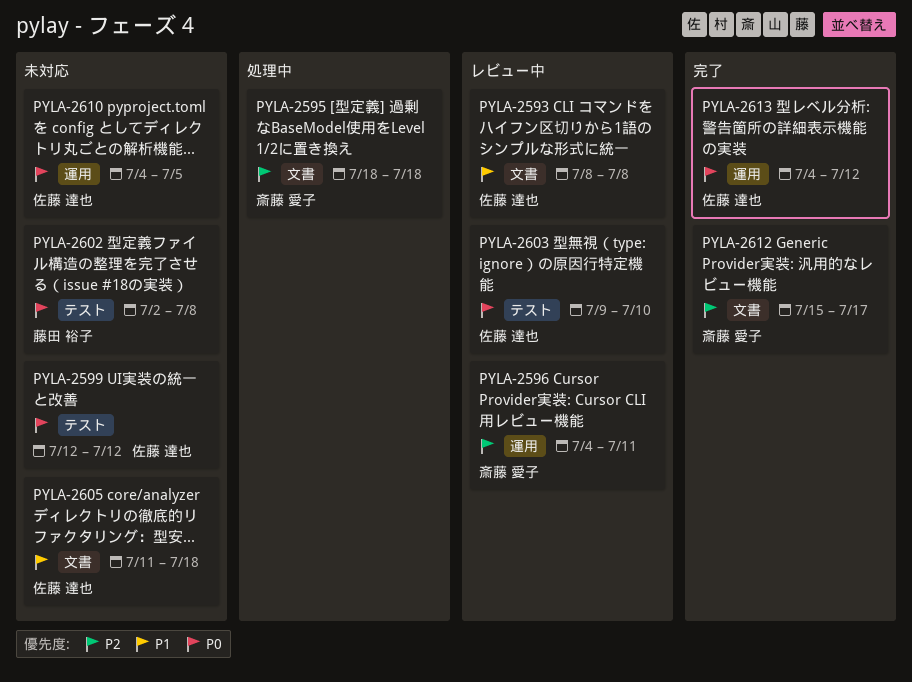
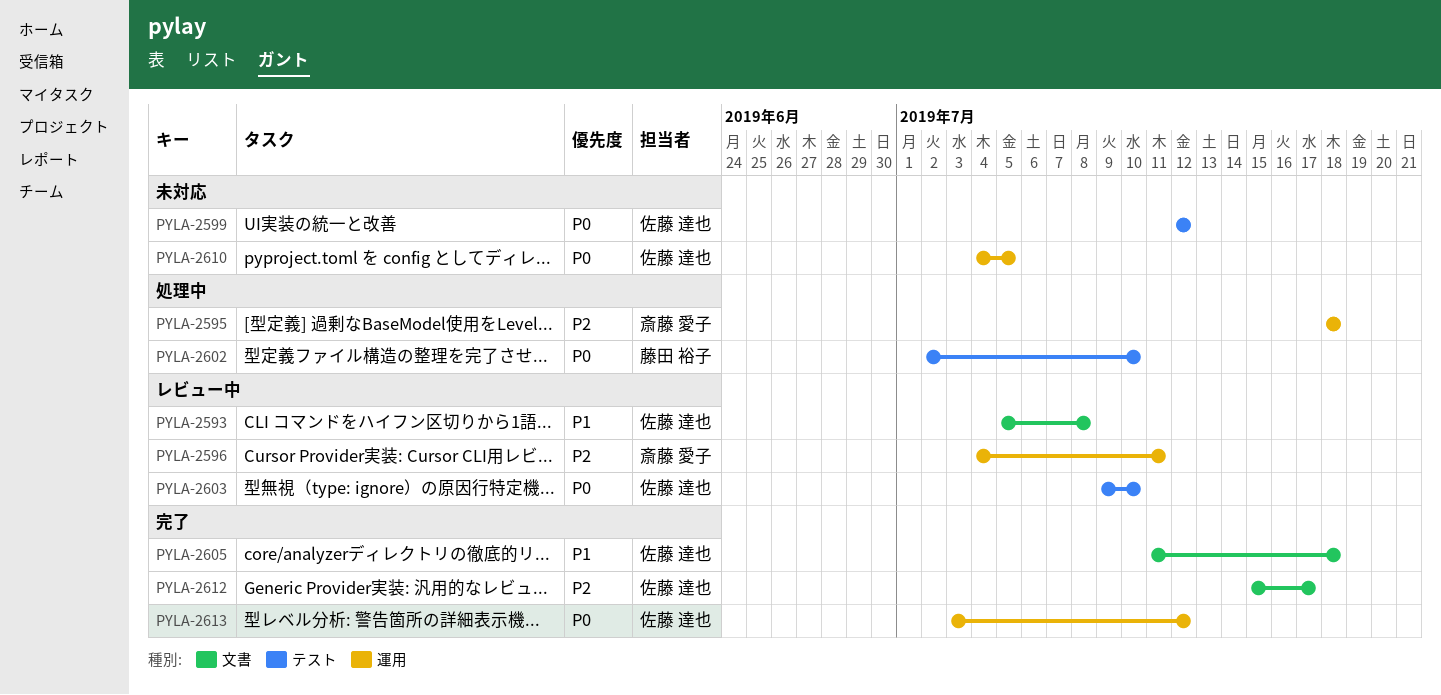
PYLA-2593, start: Jul 8 -> Jul 5
PYLA-2595, label: 文書 -> 運用
PYLA-2602, status: 未対応 -> 処理中
PYLA-2602, due: Jul 8 -> Jul 10
PYLA-2605, status: 未対応 -> 完了
PYLA-2612, owner: 斎藤 愛子 -> 佐藤 達也
PYLA-2613, start: Jul 4 -> Jul 3

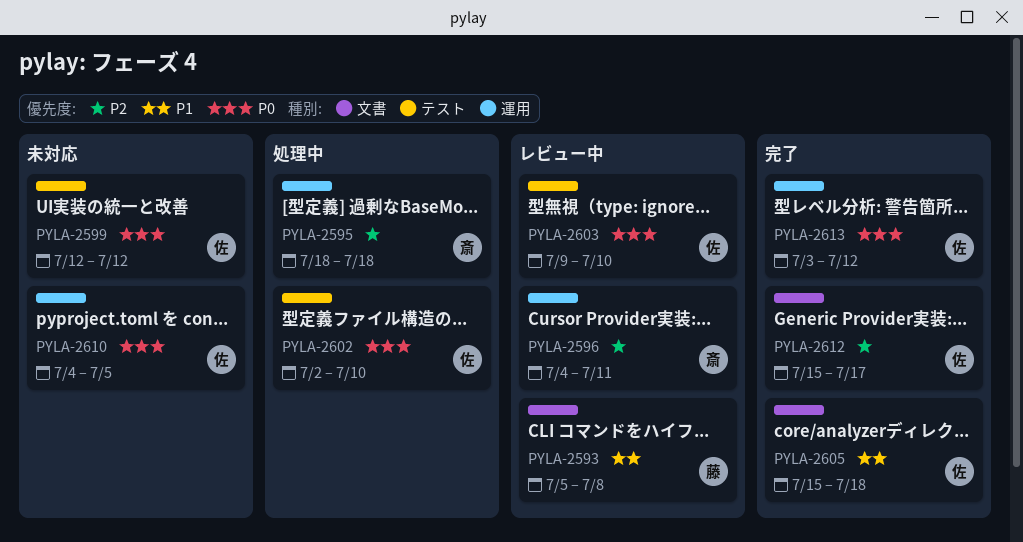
PYLA-2593, owner: 佐藤 達也 -> 藤田 裕子
PYLA-2602, owner: 藤田 裕子 -> 佐藤 達也
PYLA-2605, start: Jul 11 -> Jul 15

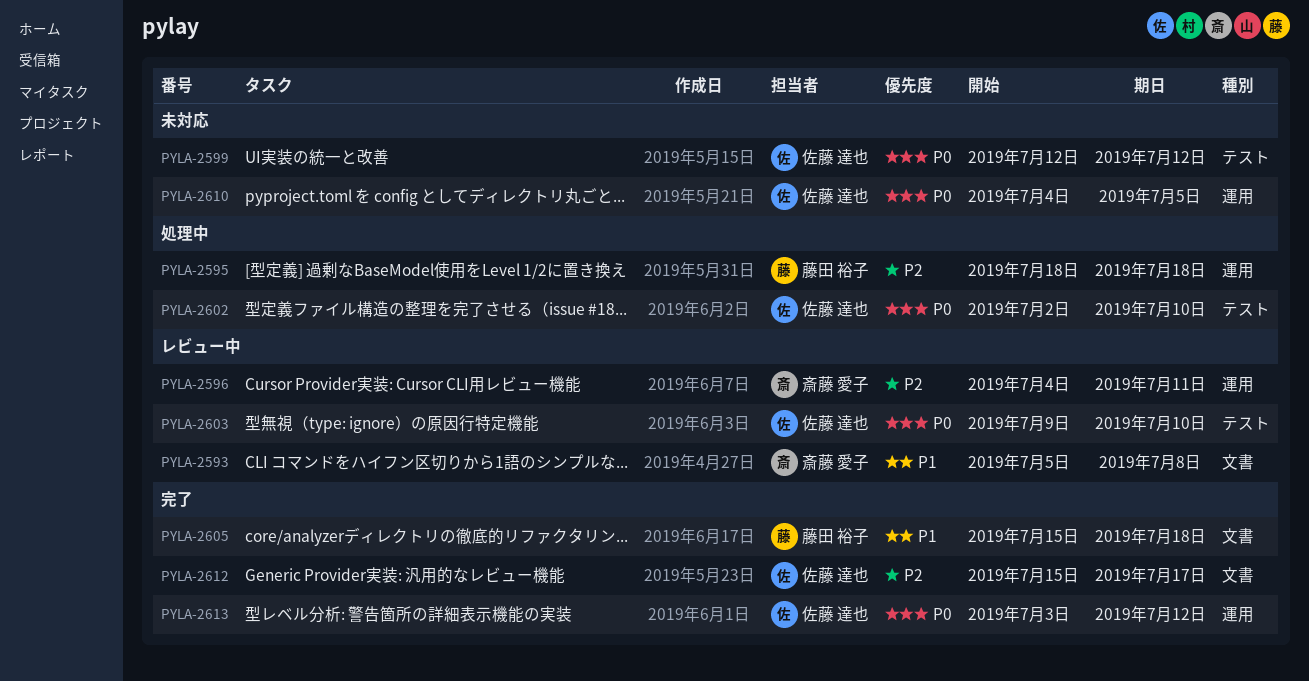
PYLA-2593, owner: 藤田 裕子 -> 斎藤 愛子
PYLA-2595, owner: 斎藤 愛子 -> 藤田 裕子
PYLA-2605, owner: 佐藤 達也 -> 藤田 裕子

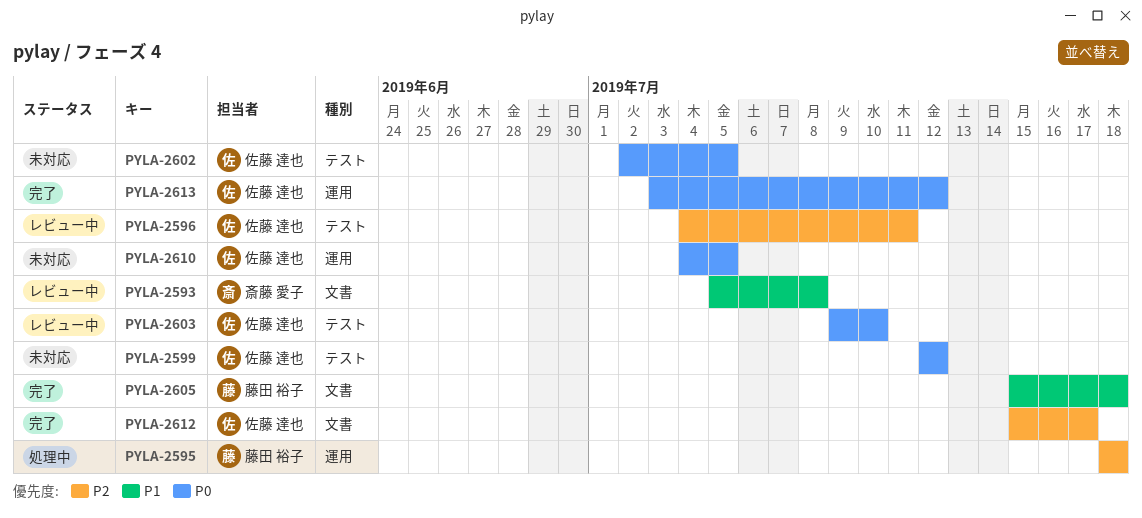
PYLA-2596, owner: 斎藤 愛子 -> 佐藤 達也
PYLA-2596, label: 運用 -> テスト
PYLA-2602, status: 処理中 -> 未対応
PYLA-2602, due: Jul 10 -> Jul 5

